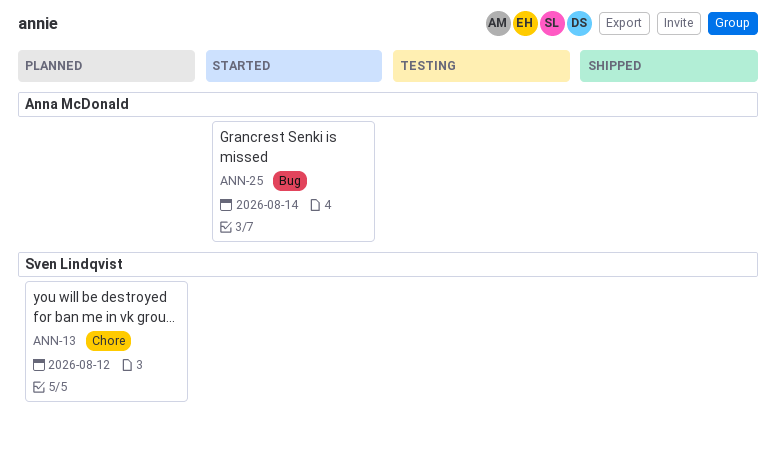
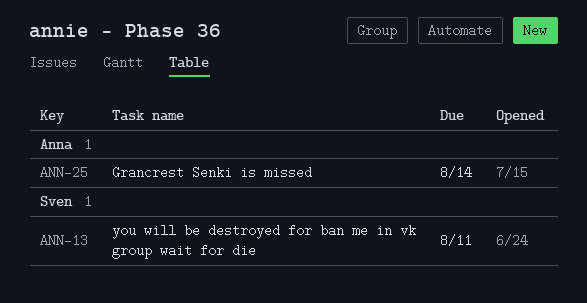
ANN-13, due: Aug 12 -> Aug 11

